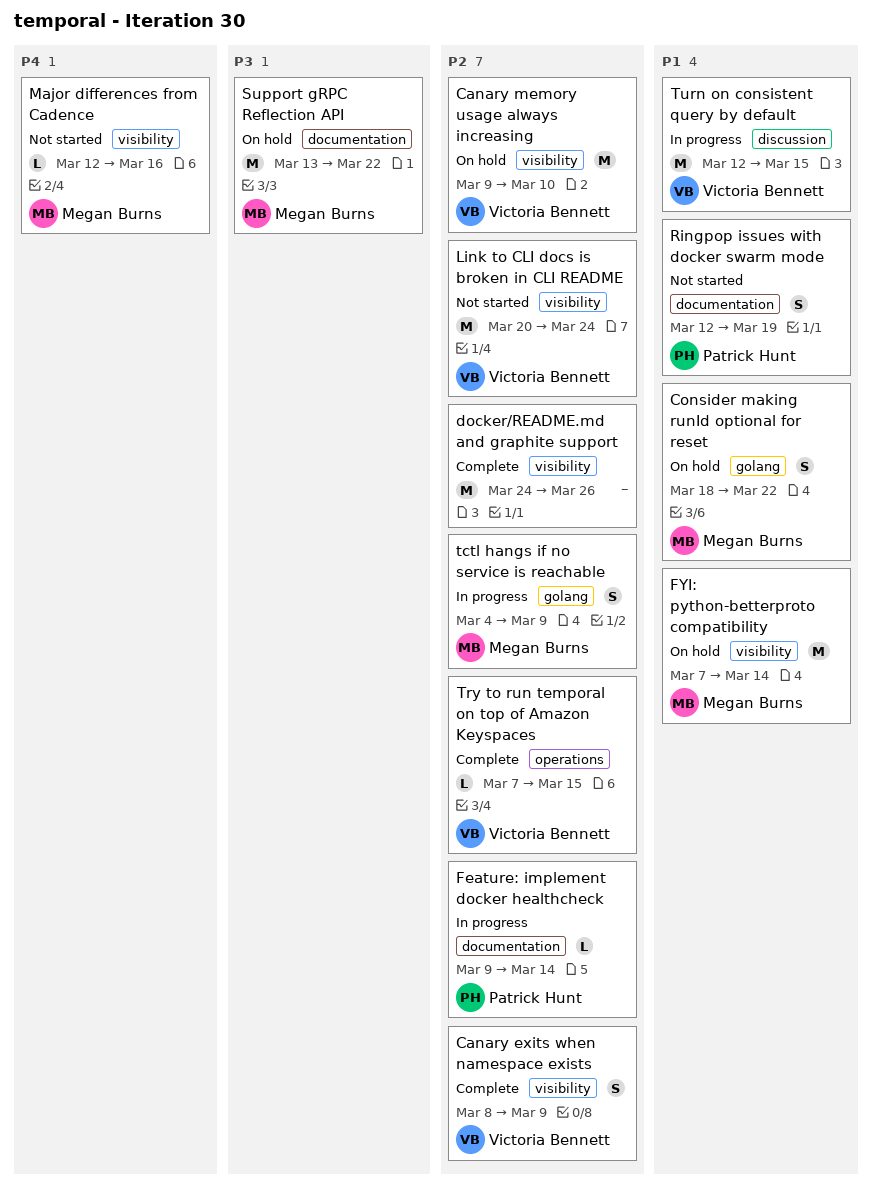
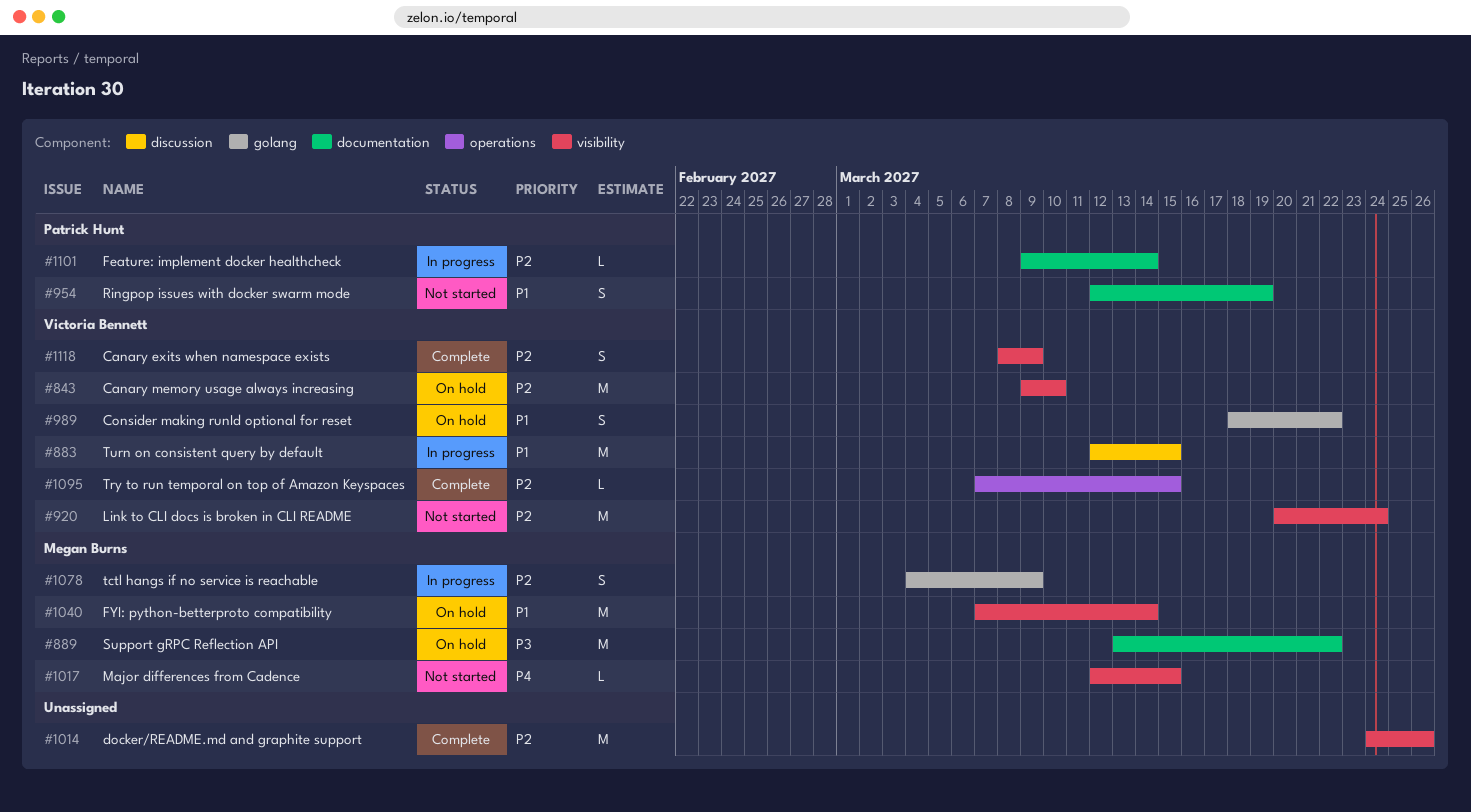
Consider making runId optional for reset, owner: Megan Burns -> Victoria Bennett
Major differences from Cadence, due: Mar 16 -> Mar 15

